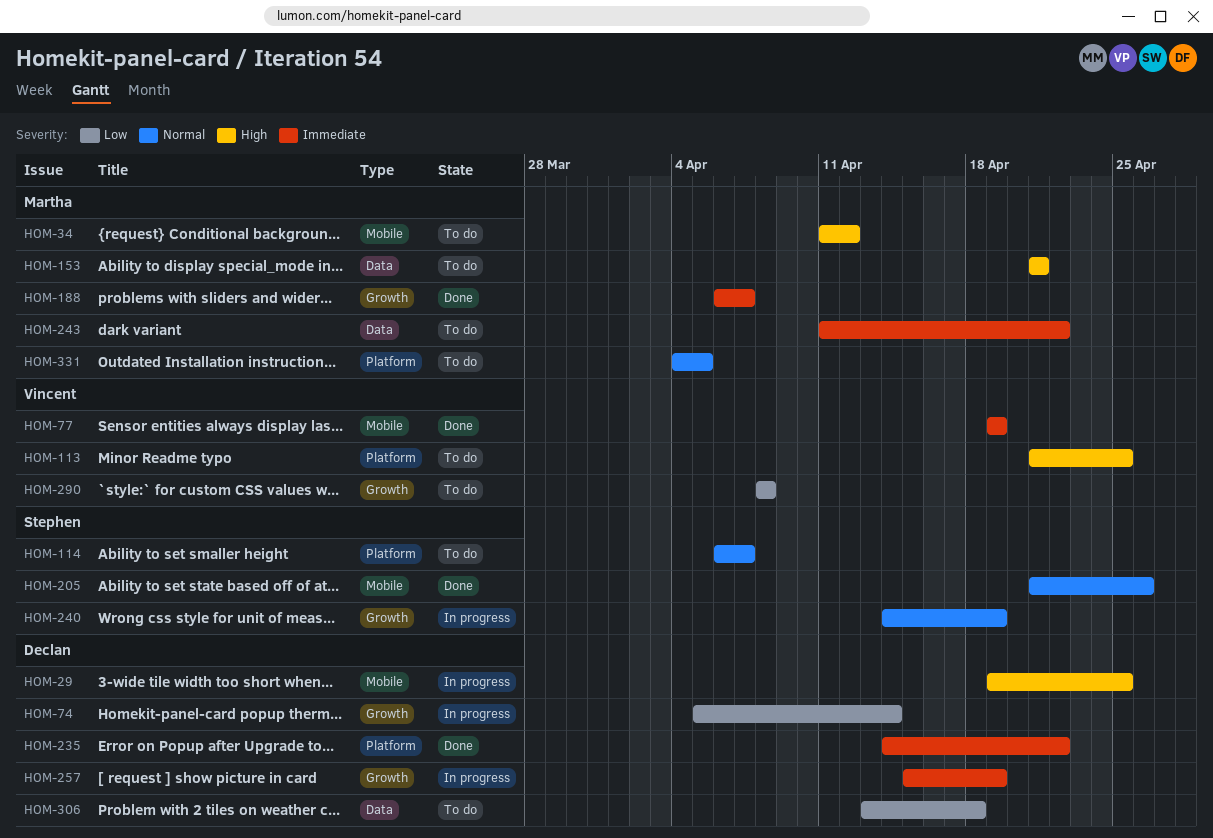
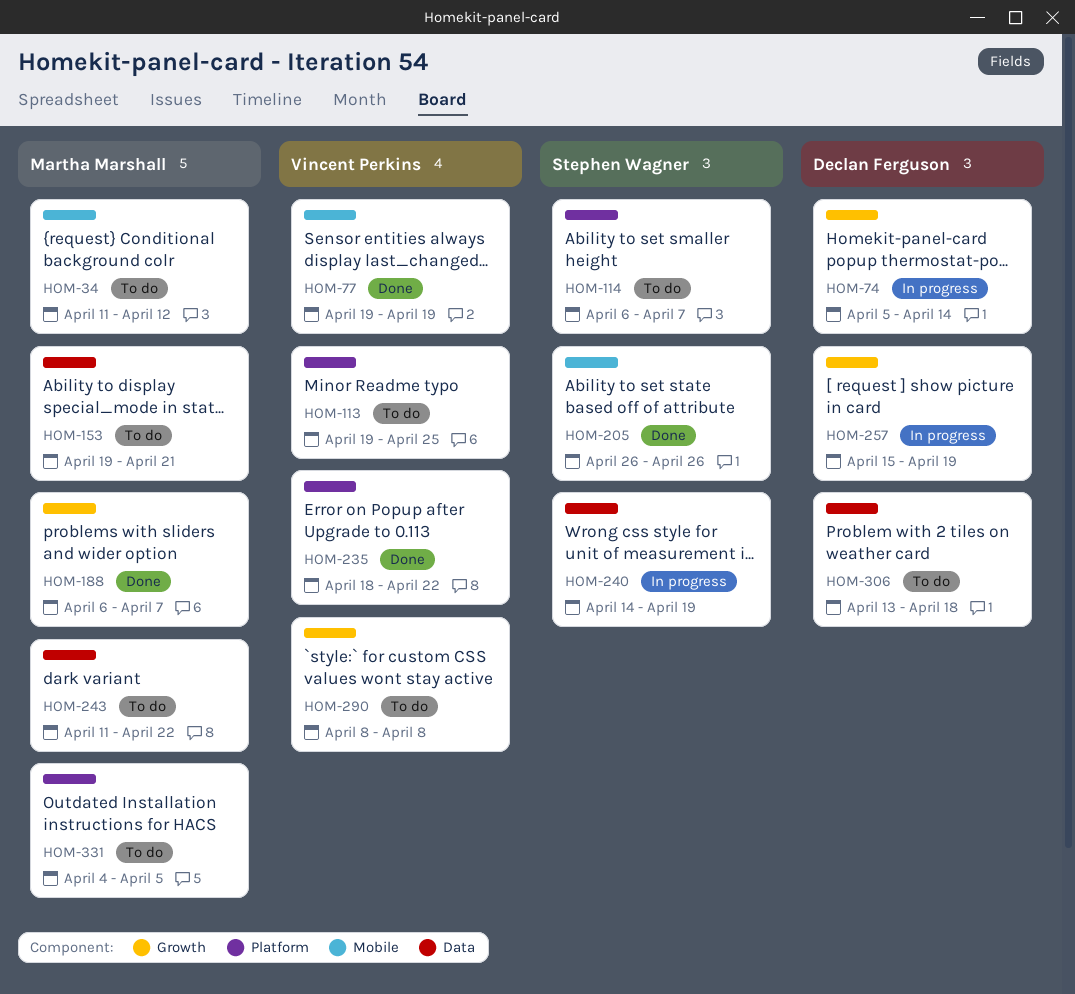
HOM-29: present -> none
HOM-113, start: Apr 21 -> Apr 19
HOM-153, start: Apr 21 -> Apr 19
HOM-205, start: Apr 21 -> Apr 26
HOM-235, owner: Declan Ferguson -> Vincent Perkins
HOM-235, start: Apr 14 -> Apr 18
HOM-240, label: Growth -> Data

